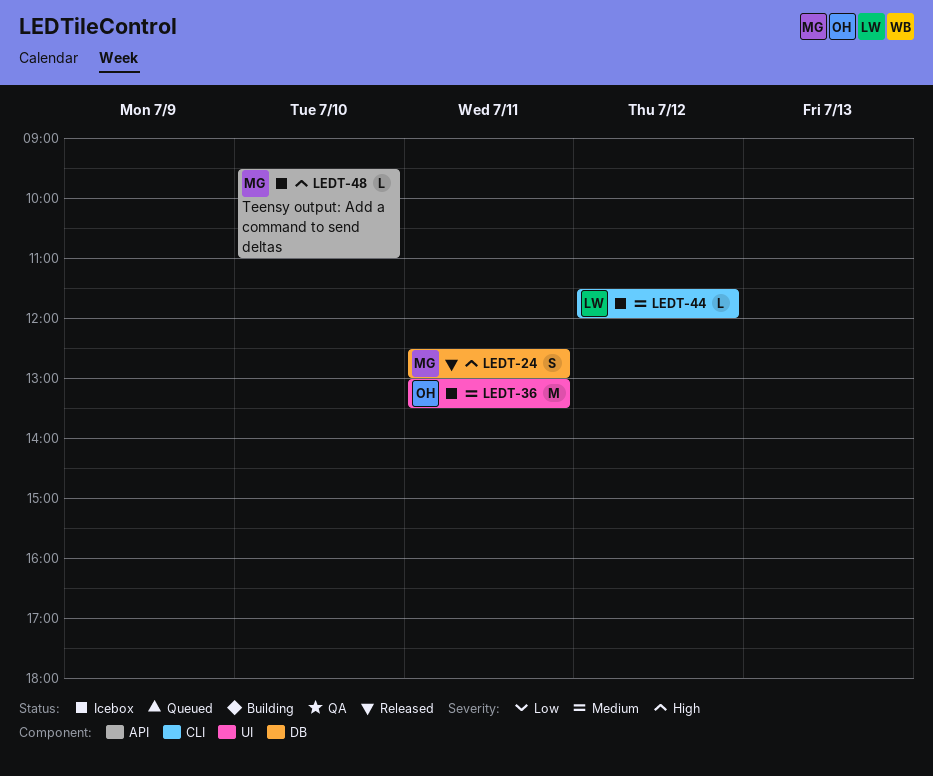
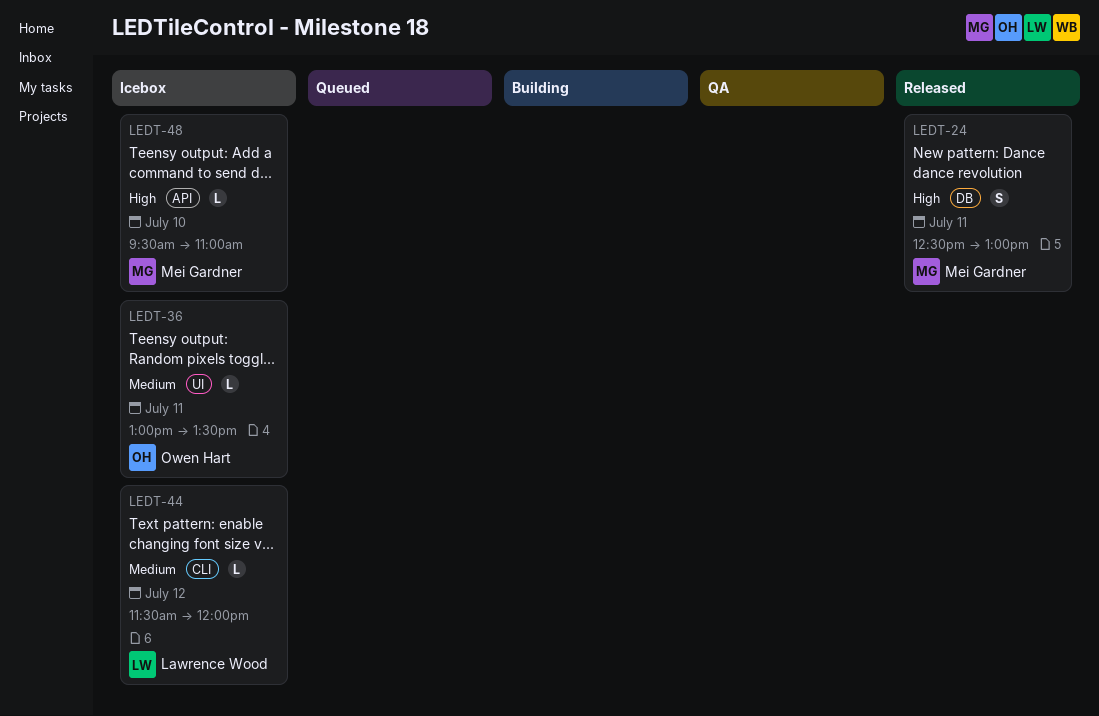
LEDT-36, estimate: M -> L

